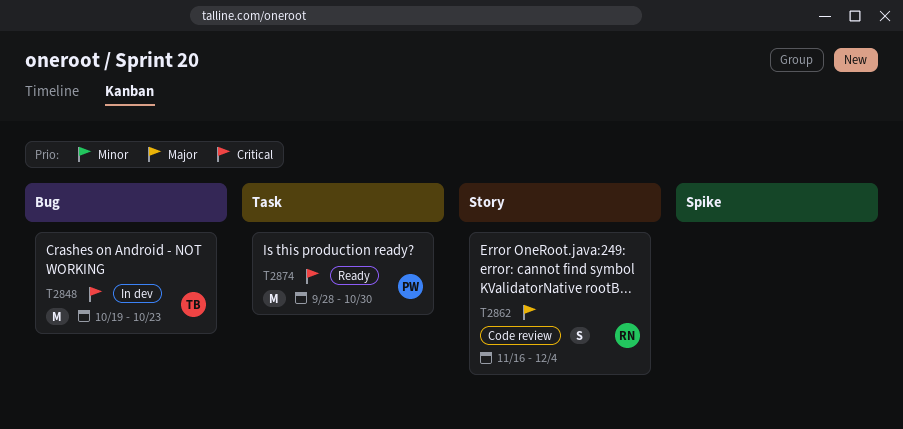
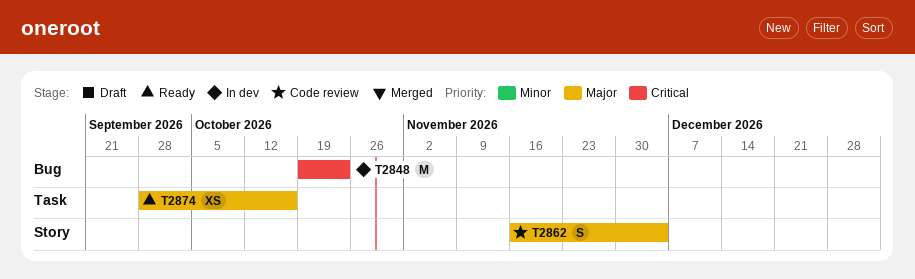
T2874, priority: Critical -> Major
T2874, estimate: M -> XS
T2874, due: Oct 30 -> Oct 16

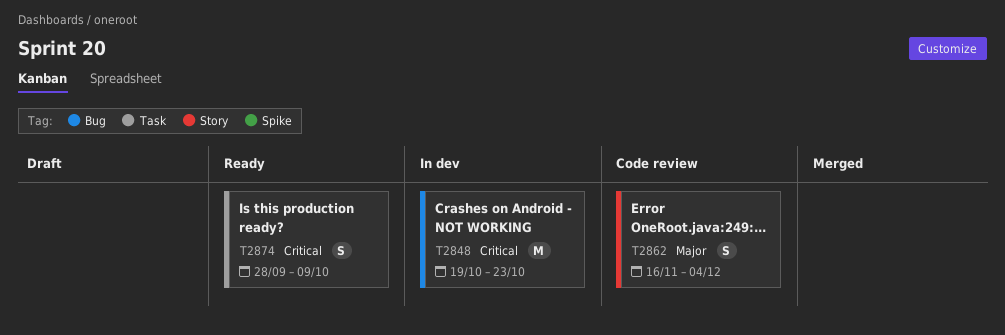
T2874, priority: Major -> Critical
T2874, estimate: XS -> S
T2874, due: Oct 16 -> Oct 9

